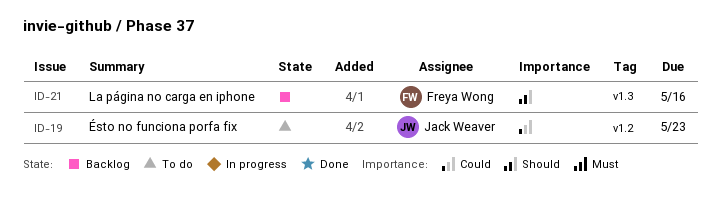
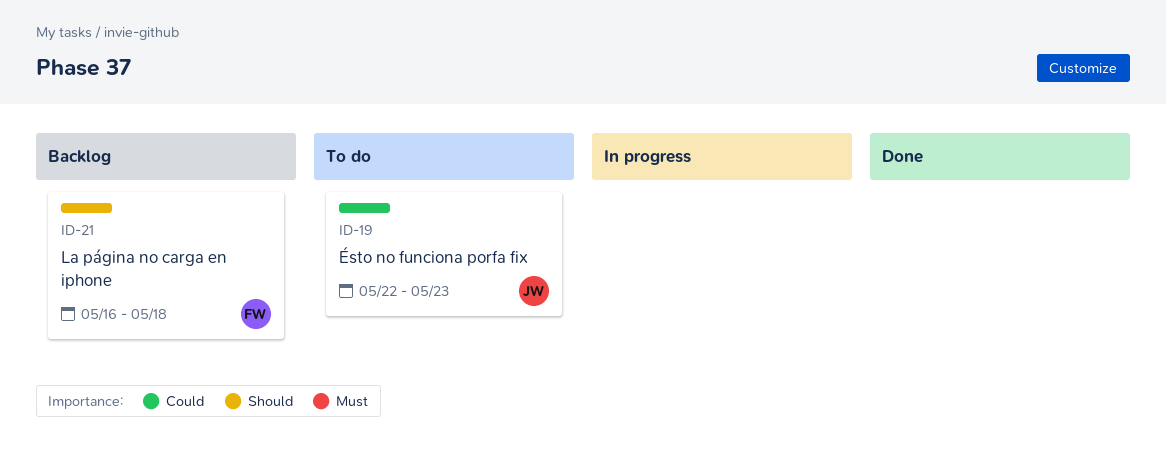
ID-21, due: May 16 -> May 18

